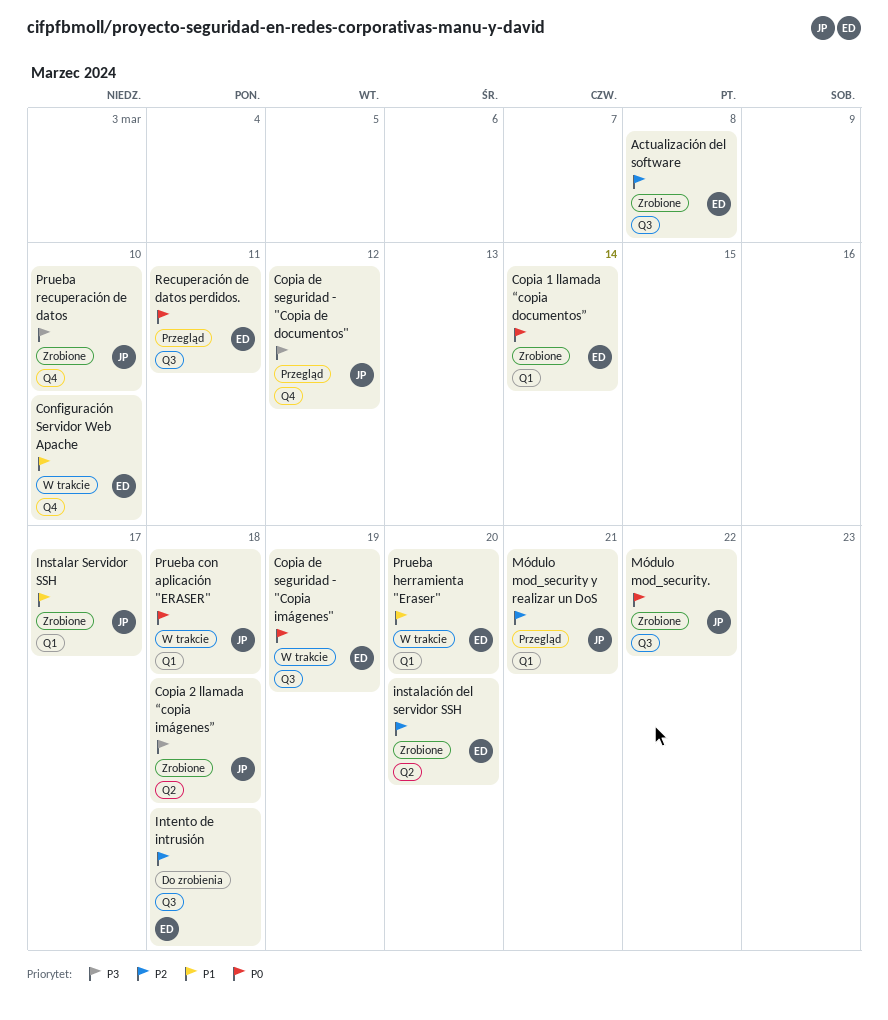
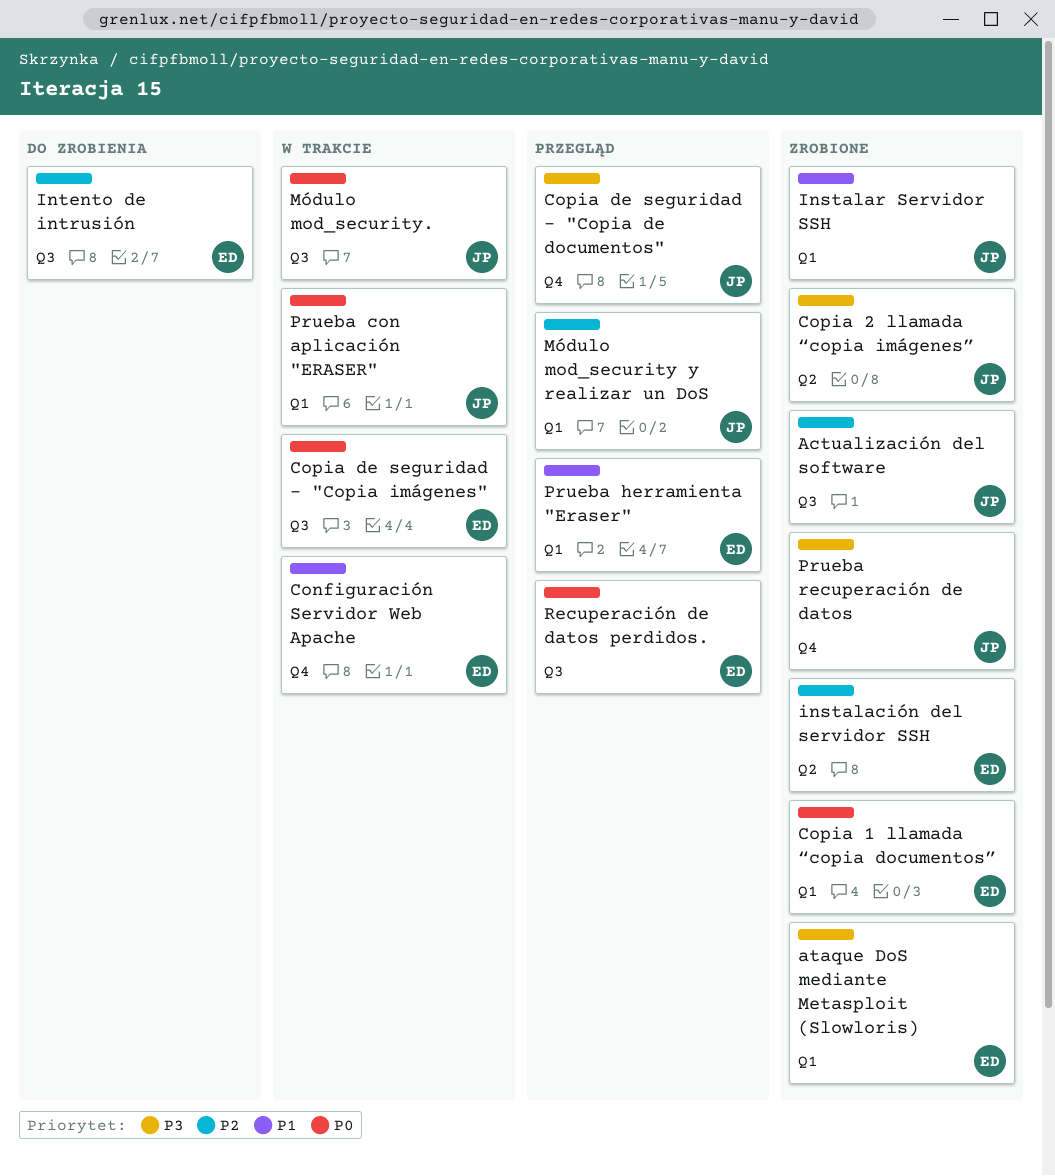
Actualización del software, owner: ED -> JP
ataque DoS mediante Metasploit (Slowloris): none -> present
Módulo mod_security., status: Zrobione -> W trakcie
Prueba herramienta "Eraser", status: W trakcie -> Przegląd

